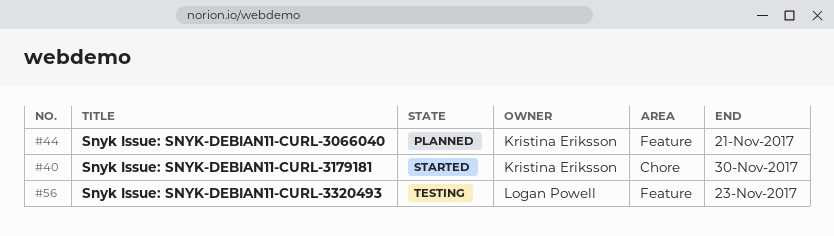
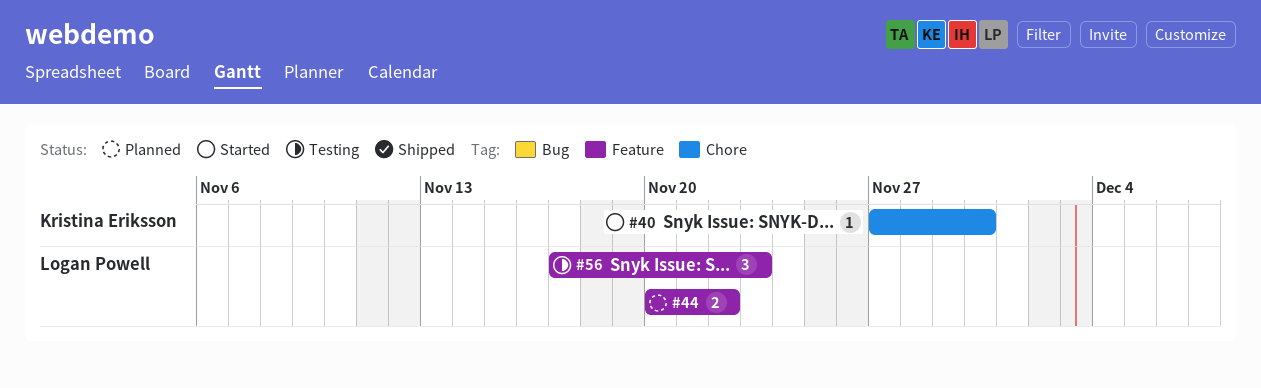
#44, owner: Kristina Eriksson -> Logan Powell
#44, due: Nov 21 -> Nov 22

